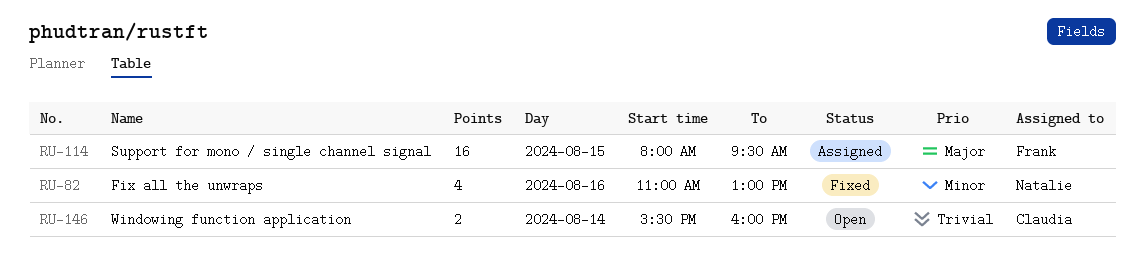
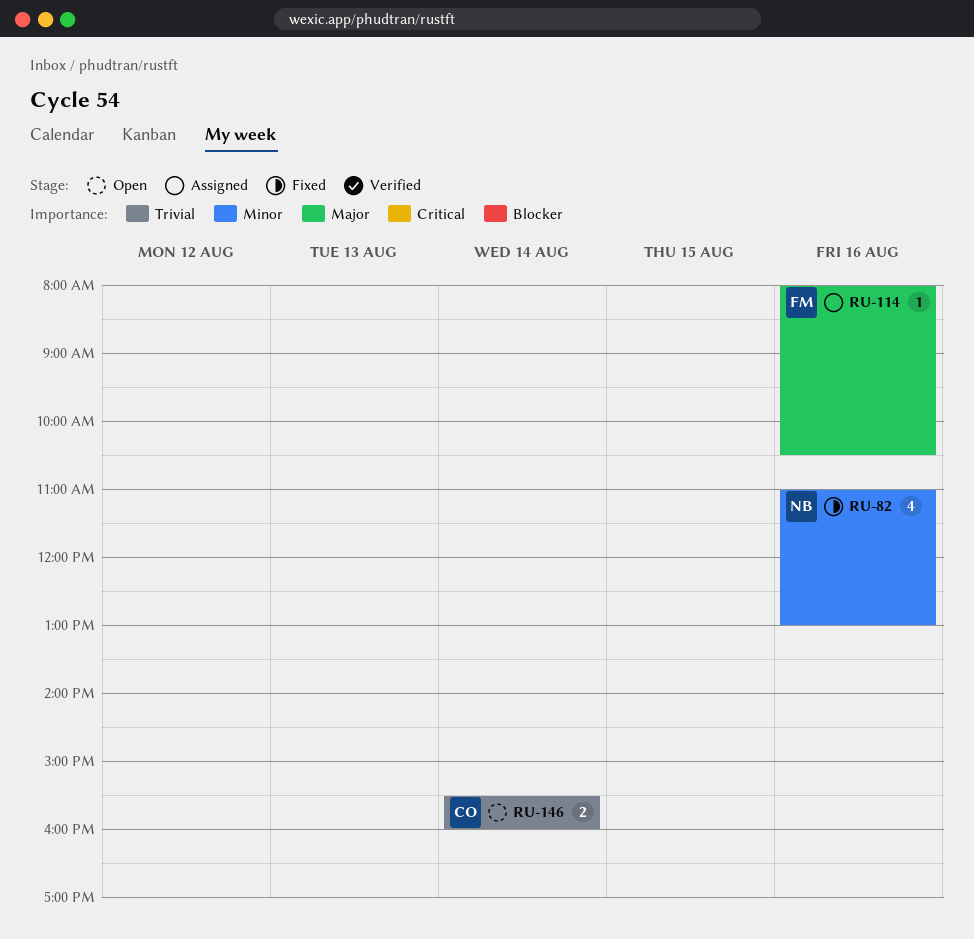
RU-114, estimate: 16 -> 1
RU-114, day: Aug 15 -> Aug 16
RU-114, ends: 09:30 -> 10:30

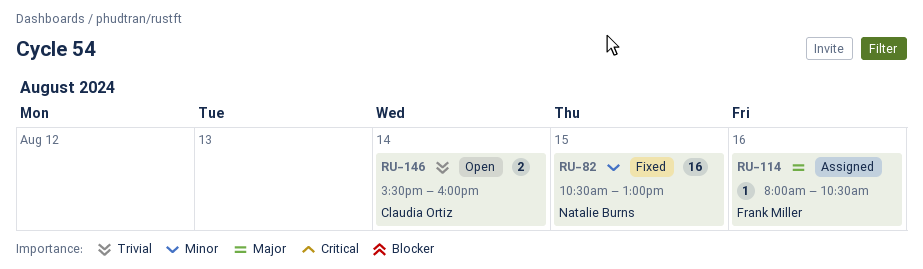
RU-82, estimate: 4 -> 16
RU-82, day: Aug 16 -> Aug 15
RU-82, begins: 11:00 -> 10:30

